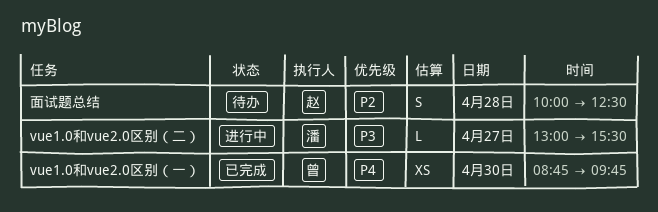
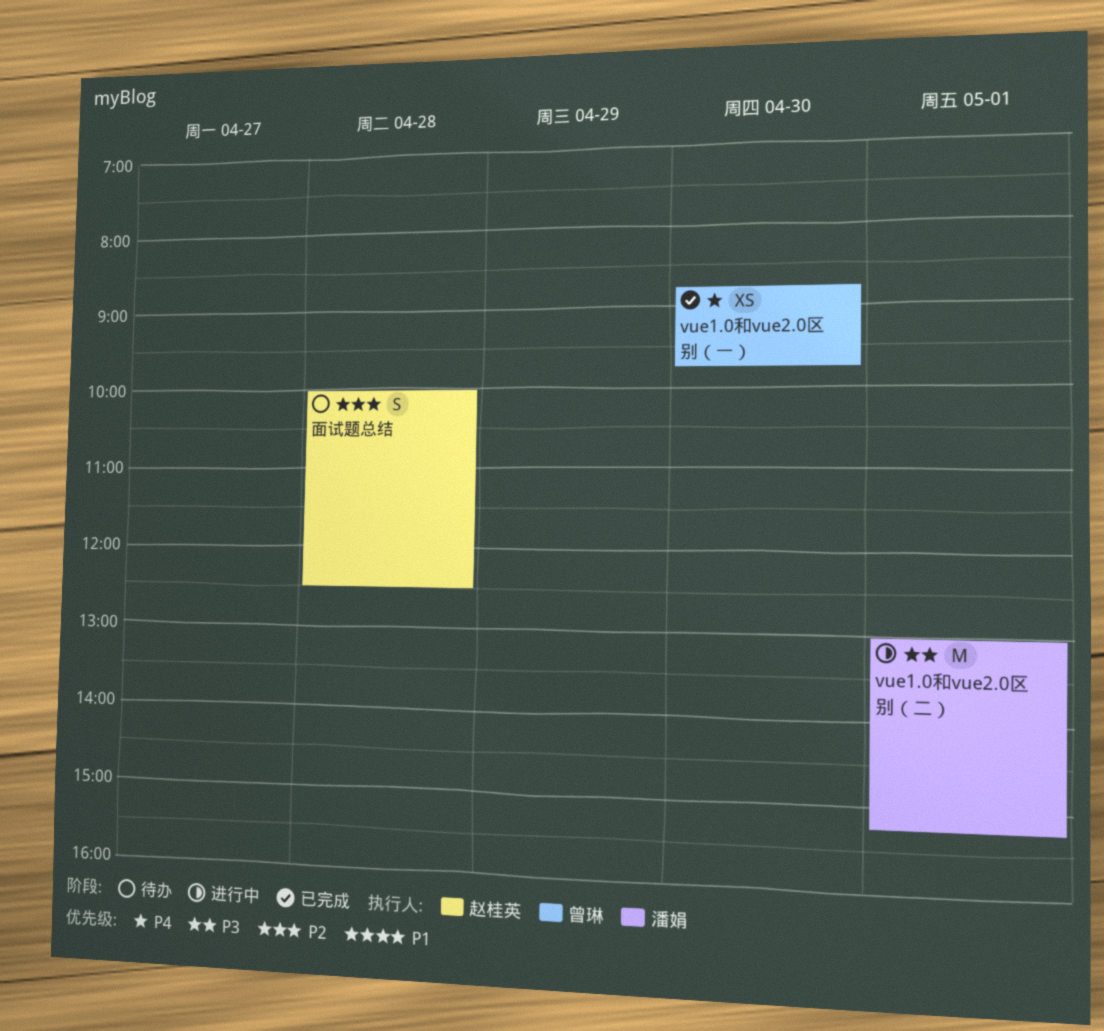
vue1.0和vue2.0区别（二）, estimate: L -> M
vue1.0和vue2.0区别（二）, day: Apr 27 -> May 1
vue1.0和vue2.0区别（二）, ends: 15:30 -> 15:15

